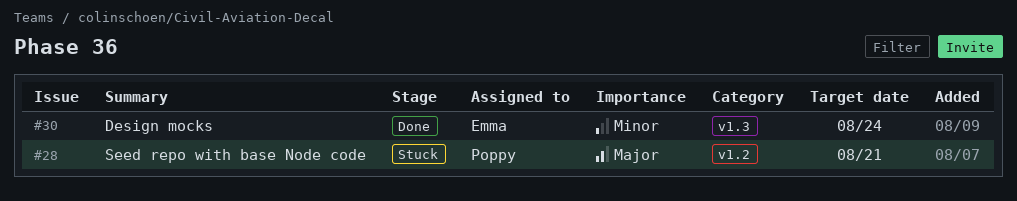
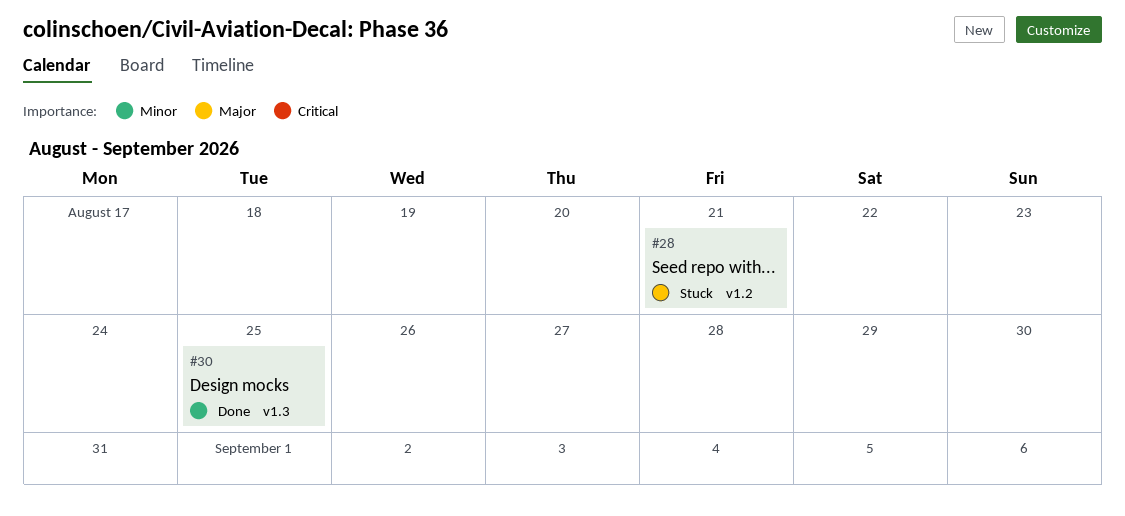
#30, due: Aug 24 -> Aug 25

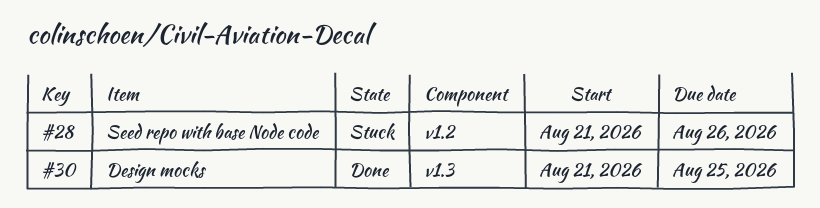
#28, due: Aug 21 -> Aug 26

